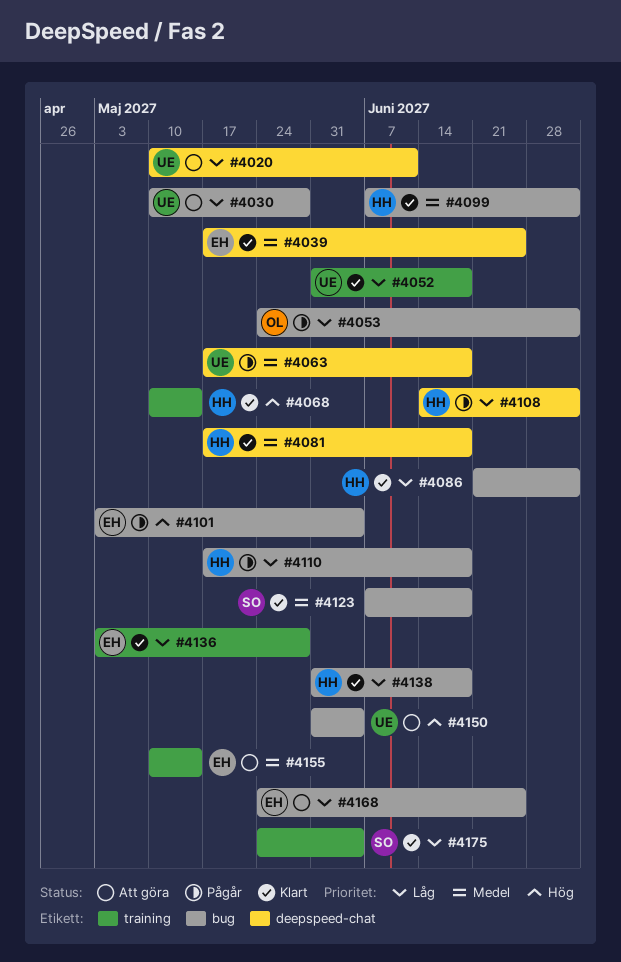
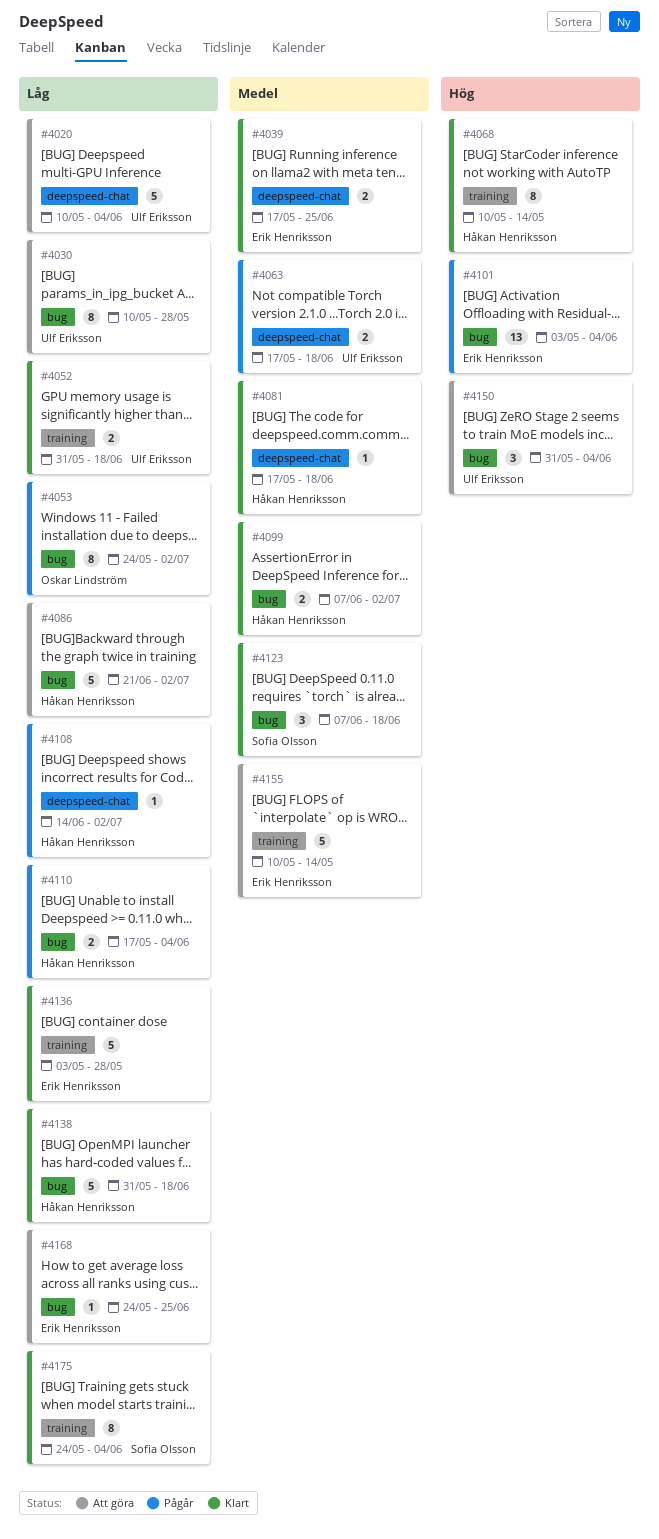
#4020, due: Jun 11 -> Jun 4
#4086, status: Klart -> Att göra
#4110, due: Jun 18 -> Jun 4

